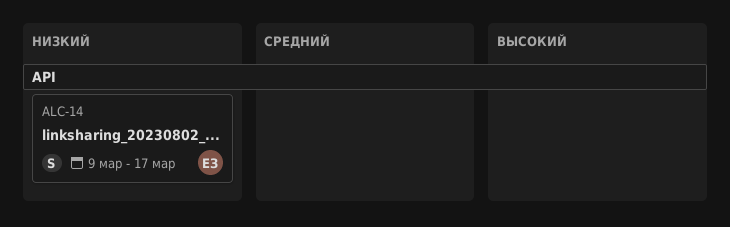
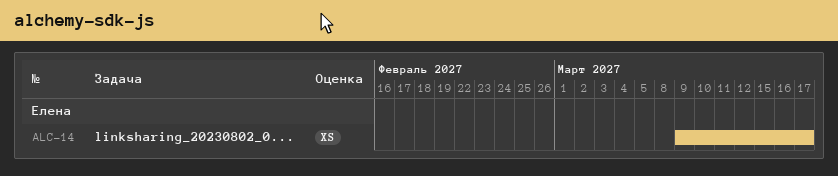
ALC-14, estimate: S -> XS

